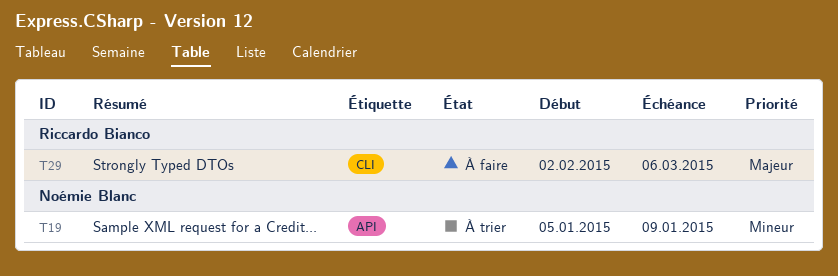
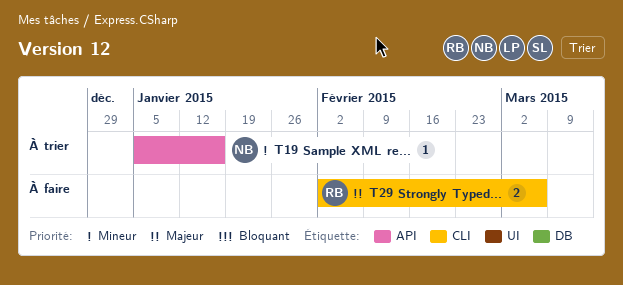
T19, due: Jan 9 -> Jan 16

